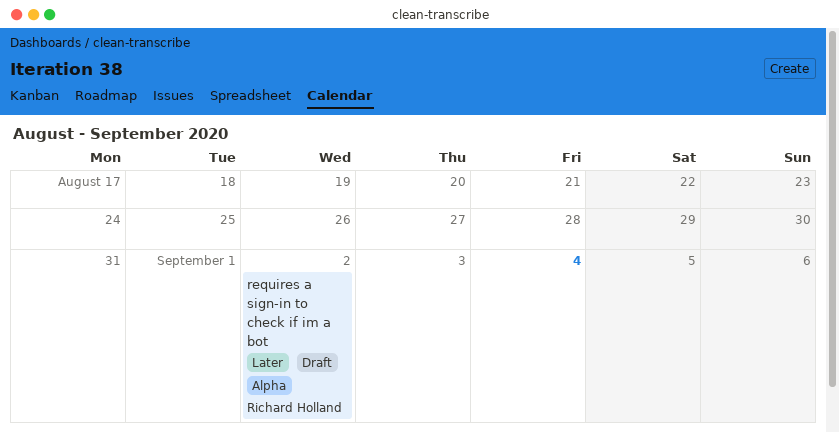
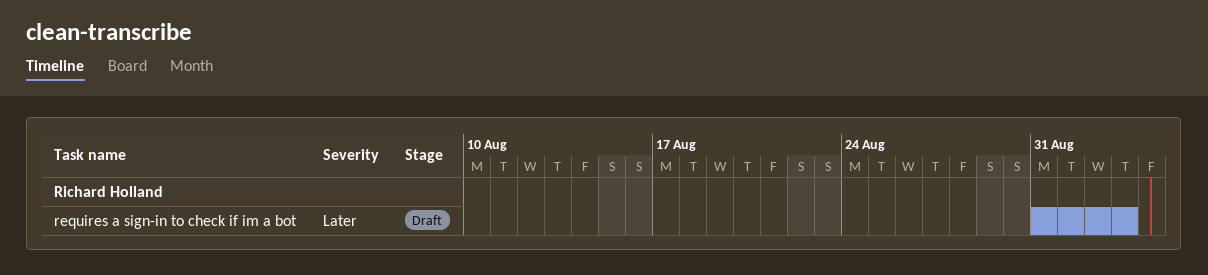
requires a sign-in to check if im a bot, due: Sep 2 -> Sep 3

